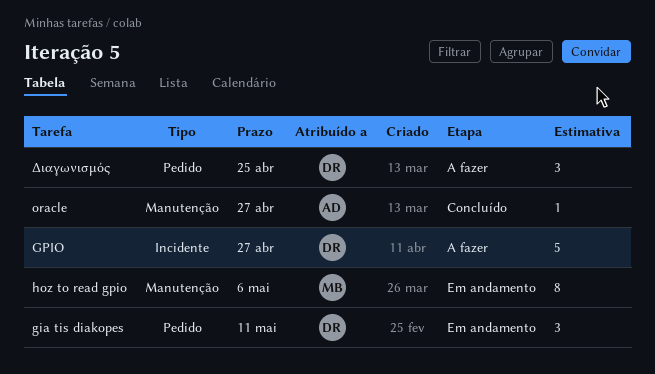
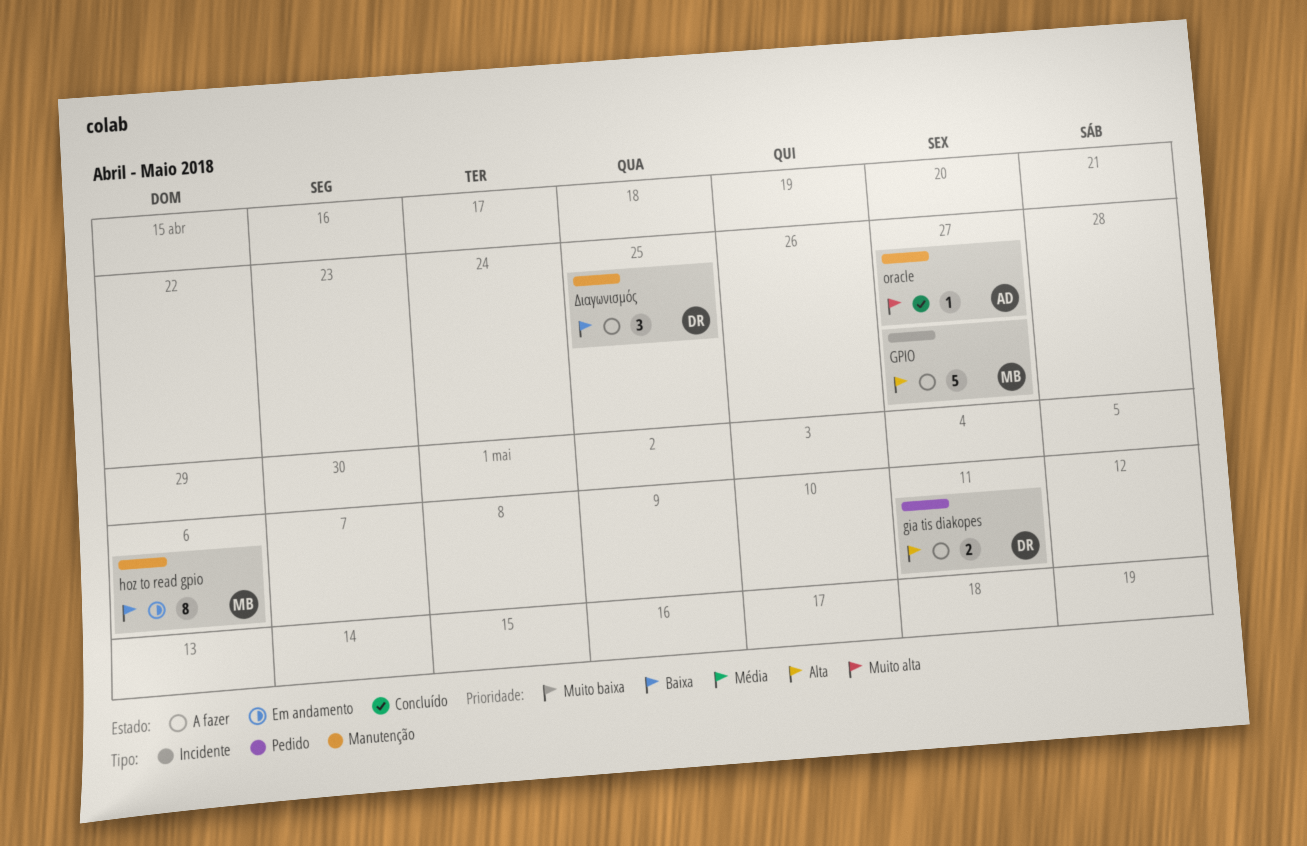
gia tis diakopes, status: Em andamento -> A fazer
gia tis diakopes, estimate: 3 -> 2
GPIO, owner: DR -> MB
Διαγωνισμός, label: Pedido -> Manutenção

